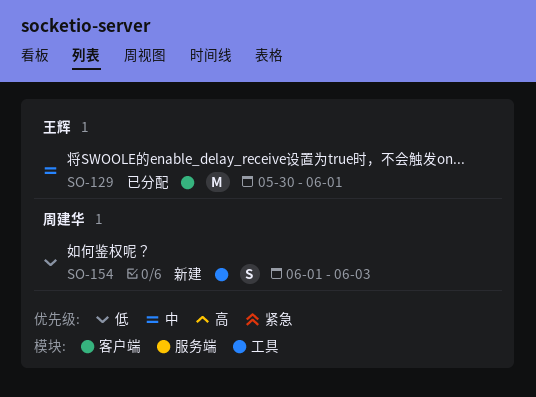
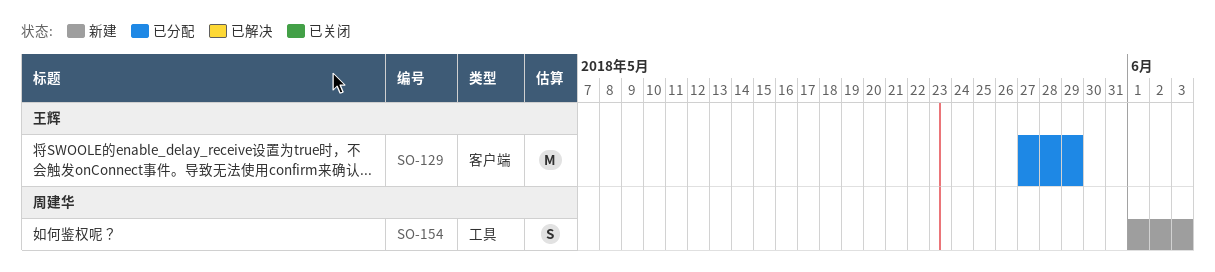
SO-129, start: May 30 -> May 27
SO-129, due: Jun 1 -> May 29

